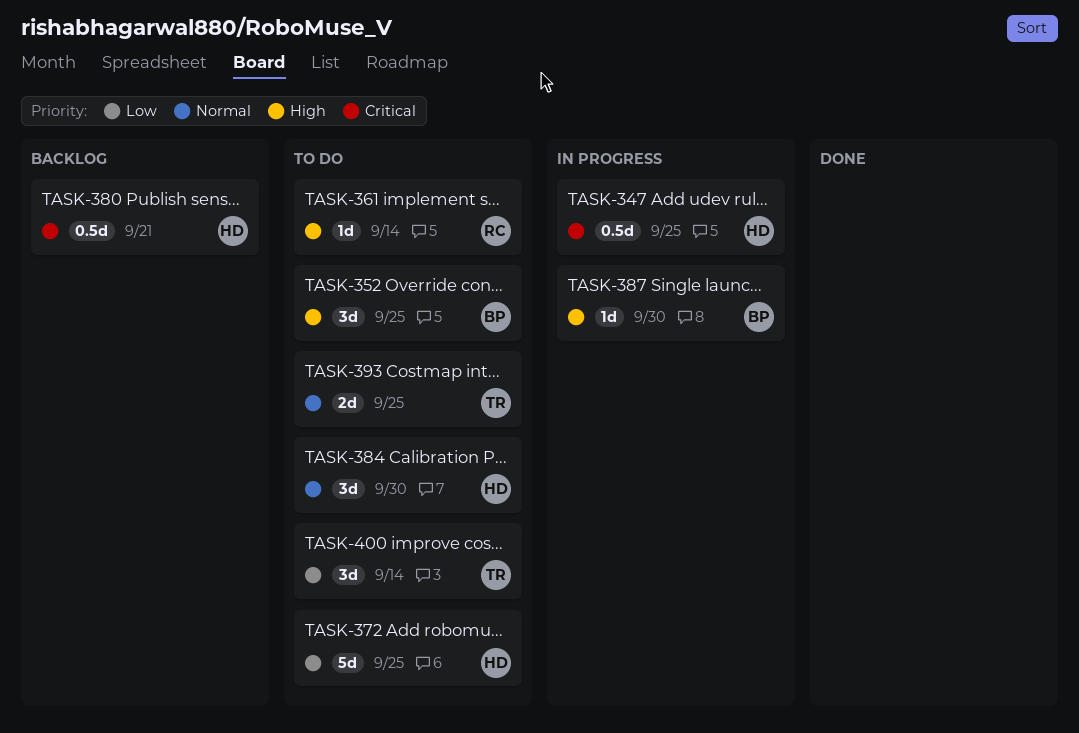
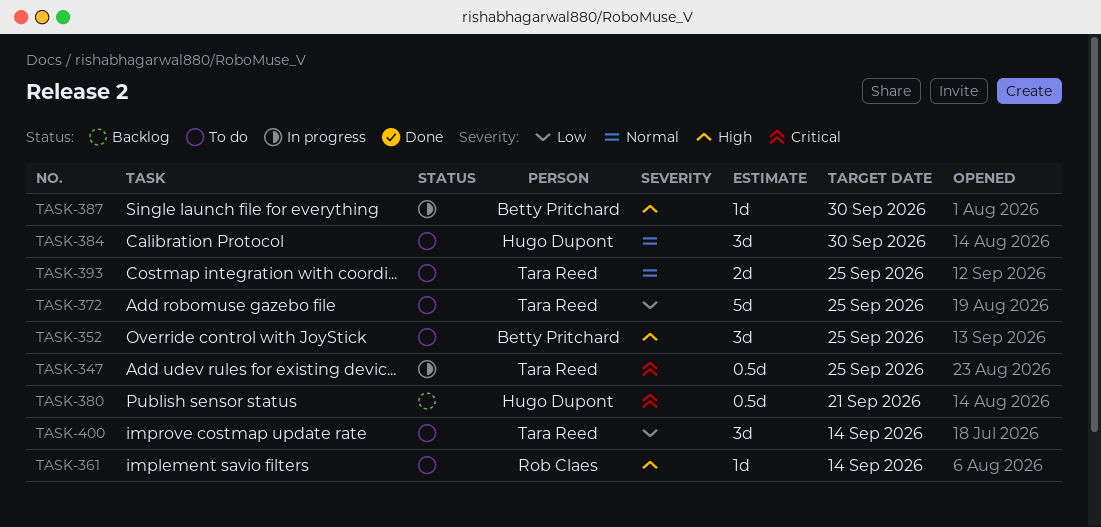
TASK-347, owner: Hugo Dupont -> Tara Reed
TASK-372, owner: Hugo Dupont -> Tara Reed

